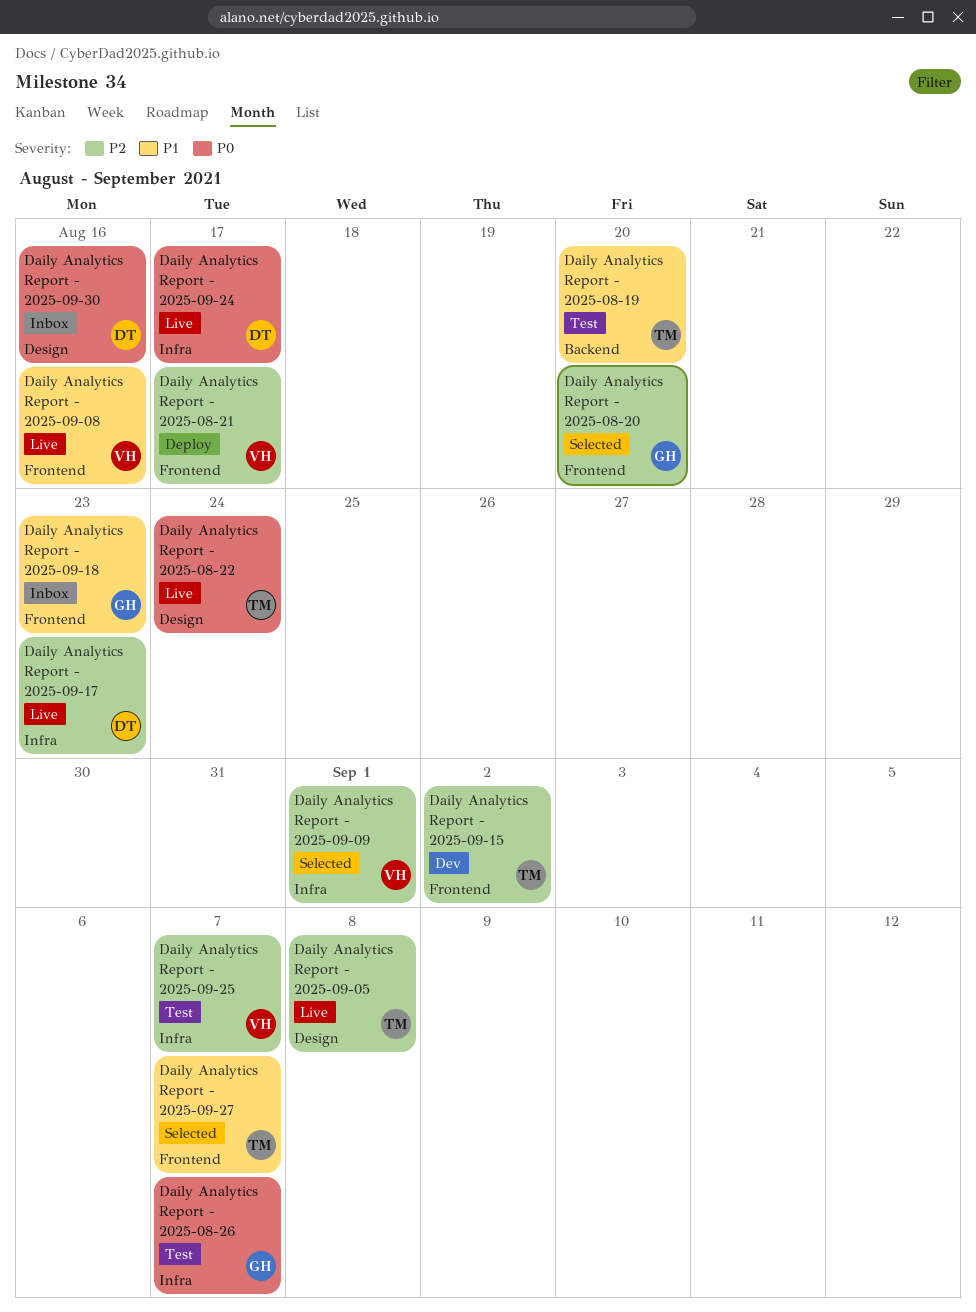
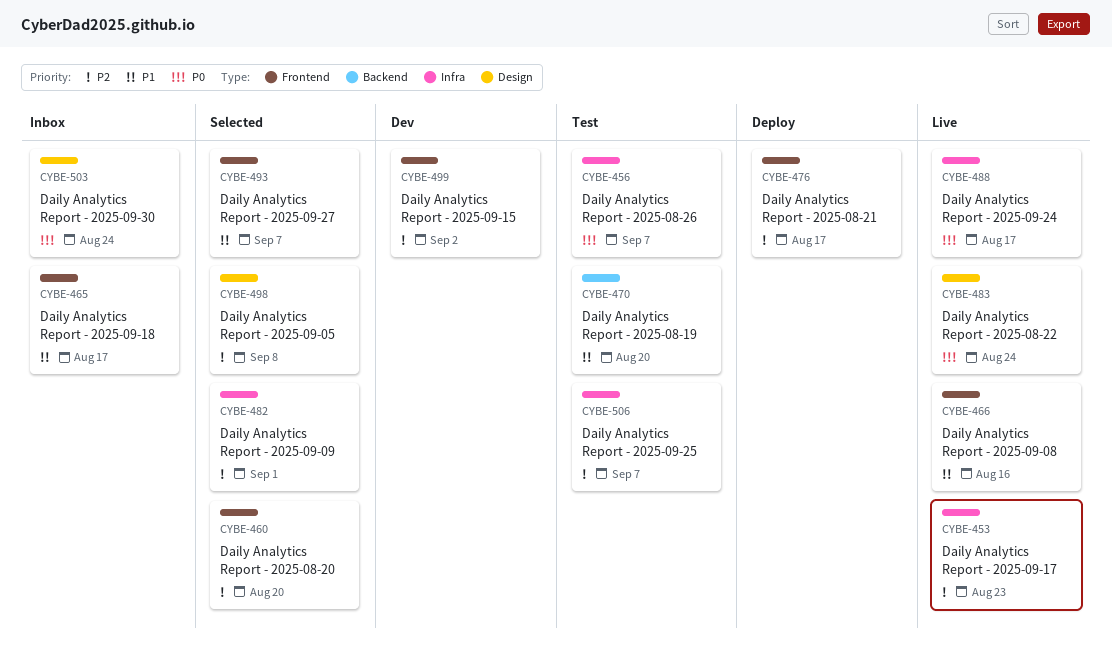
Daily Analytics Report - 2025-09-05, status: Live -> Selected
Daily Analytics Report - 2025-09-18, due: Aug 23 -> Aug 17
Daily Analytics Report - 2025-09-30, due: Aug 16 -> Aug 24

